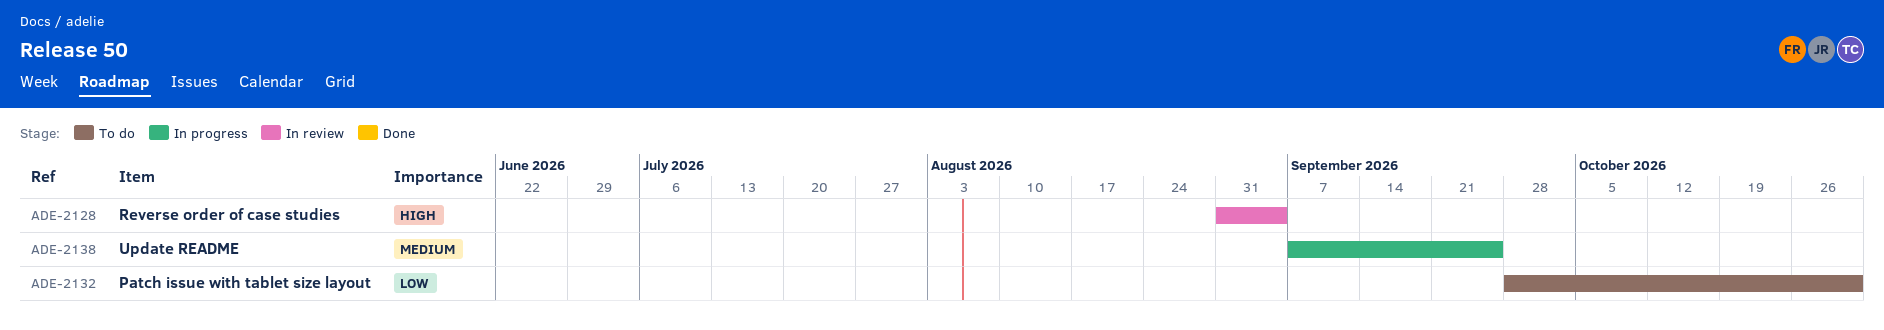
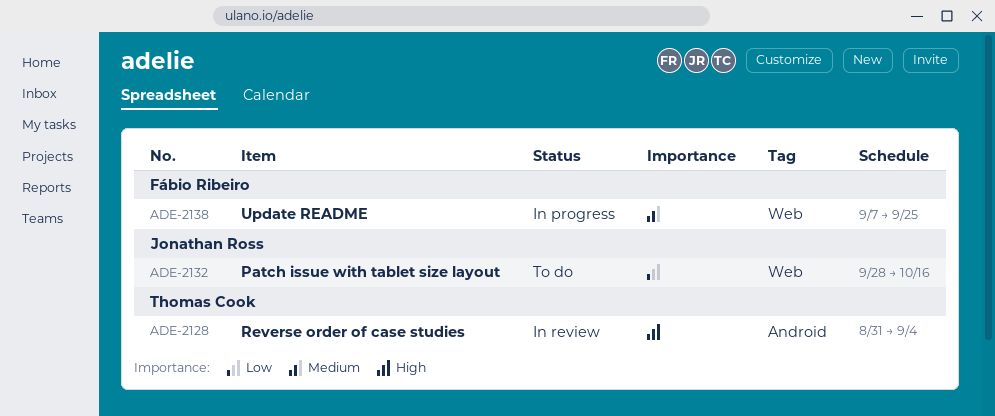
ADE-2132, due: Oct 30 -> Oct 16

